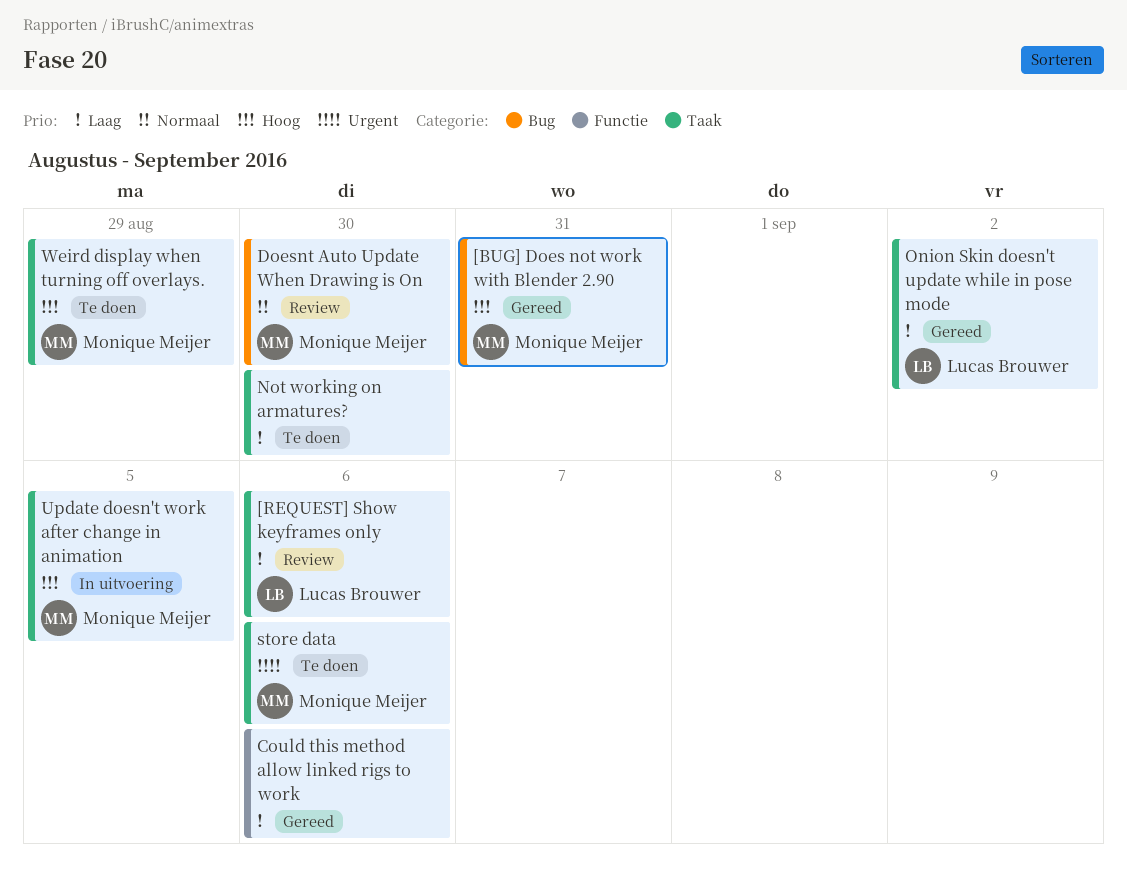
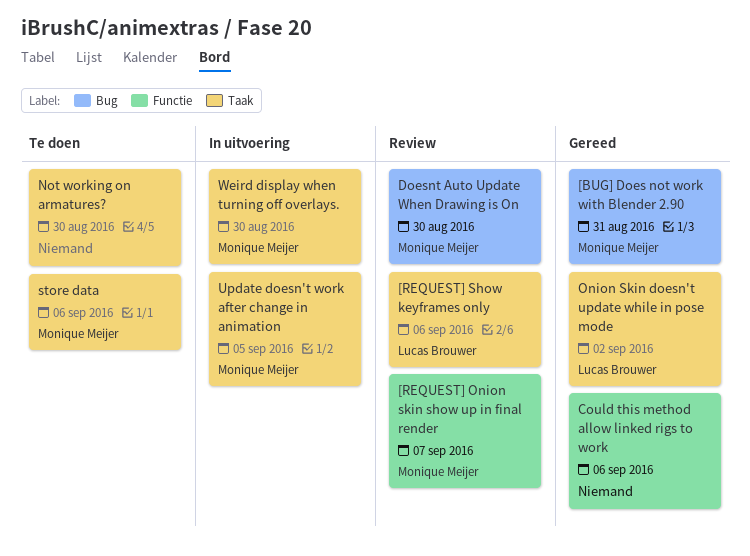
[REQUEST] Onion skin show up in final render: none -> present
Weird display when turning off overlays., status: Te doen -> In uitvoering
Weird display when turning off overlays., due: Aug 29 -> Aug 30

